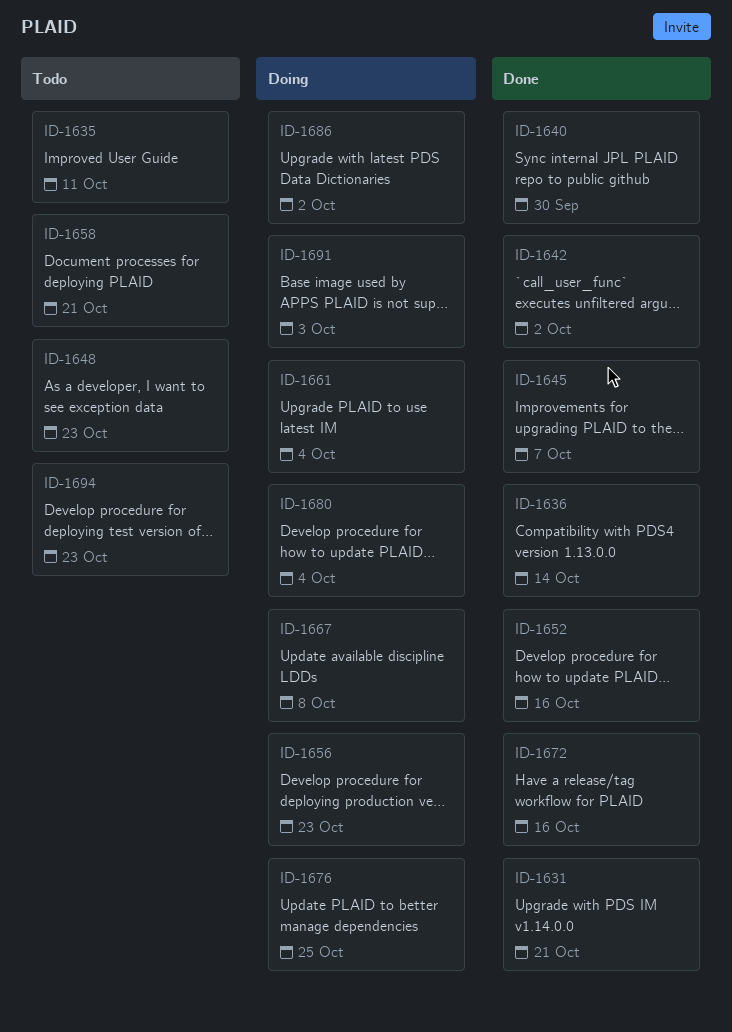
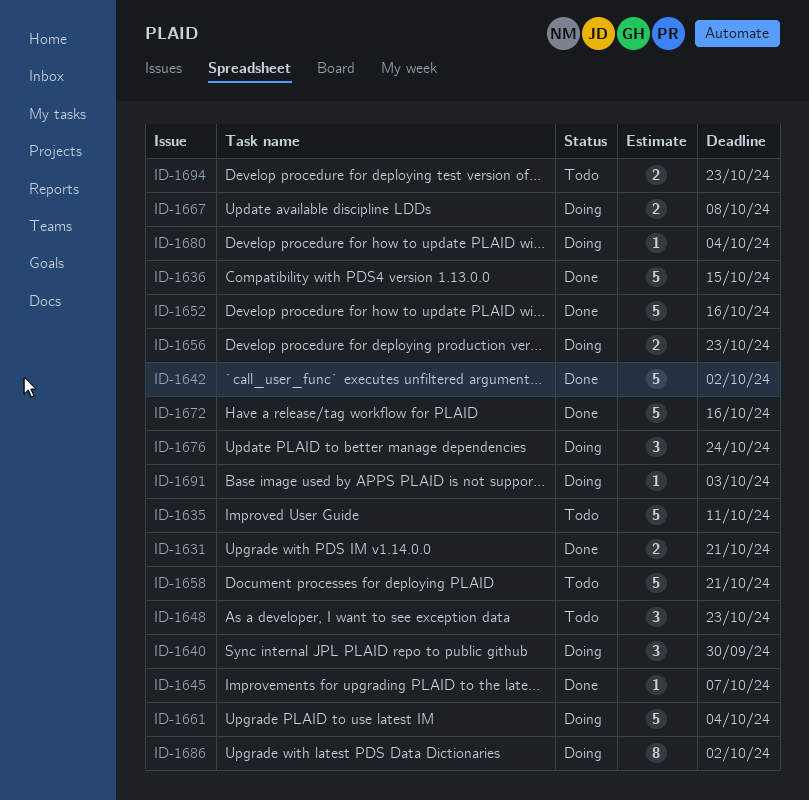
ID-1636, due: Oct 14 -> Oct 15
ID-1640, status: Done -> Doing
ID-1676, due: Oct 25 -> Oct 24

